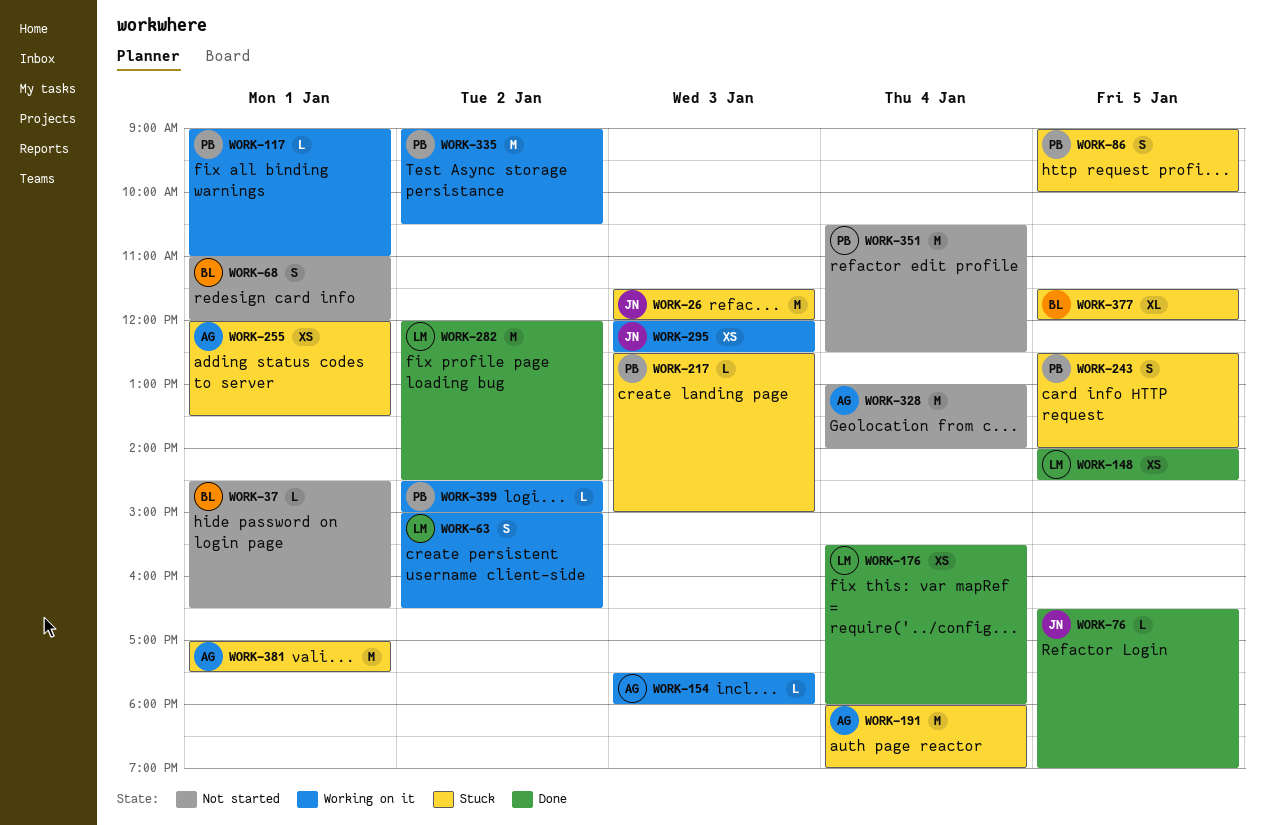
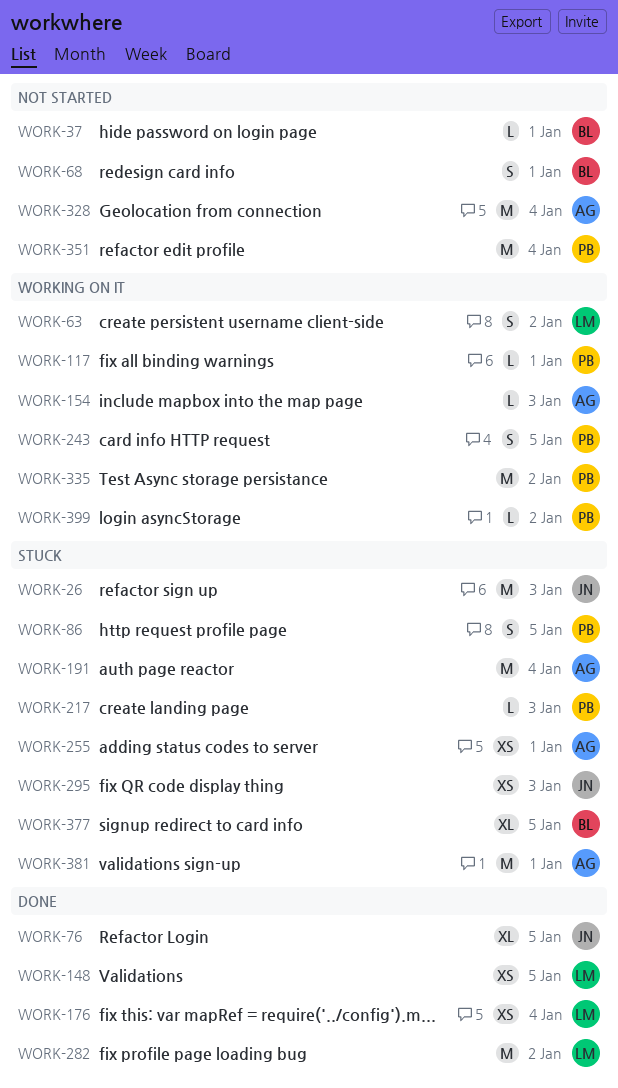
WORK-76, estimate: L -> XL
WORK-243, status: Stuck -> Working on it
WORK-295, status: Working on it -> Stuck

